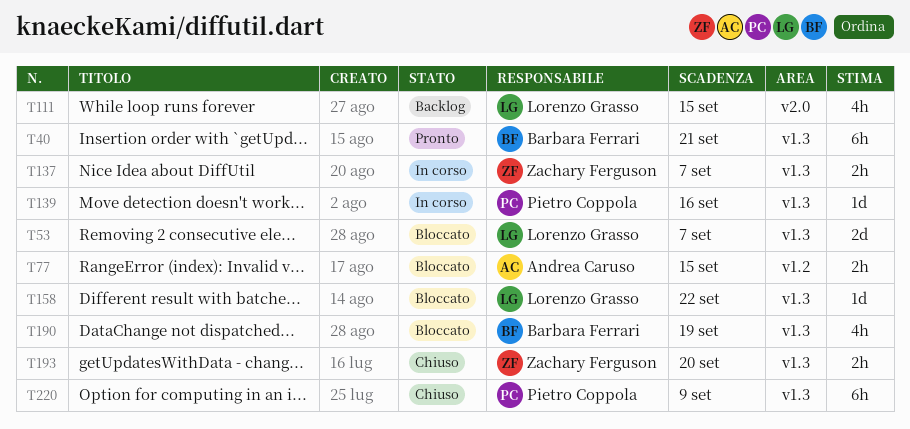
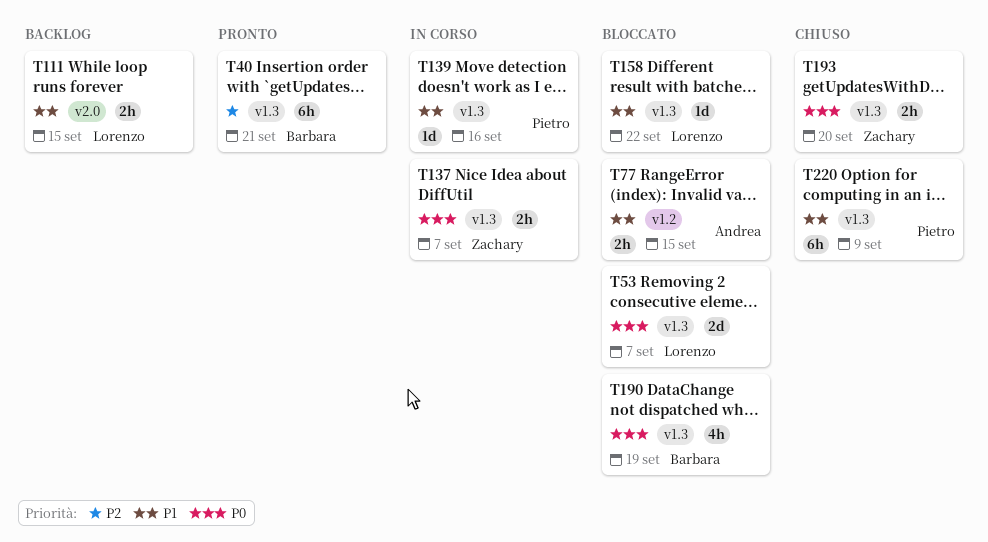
T111, estimate: 4h -> 2h

